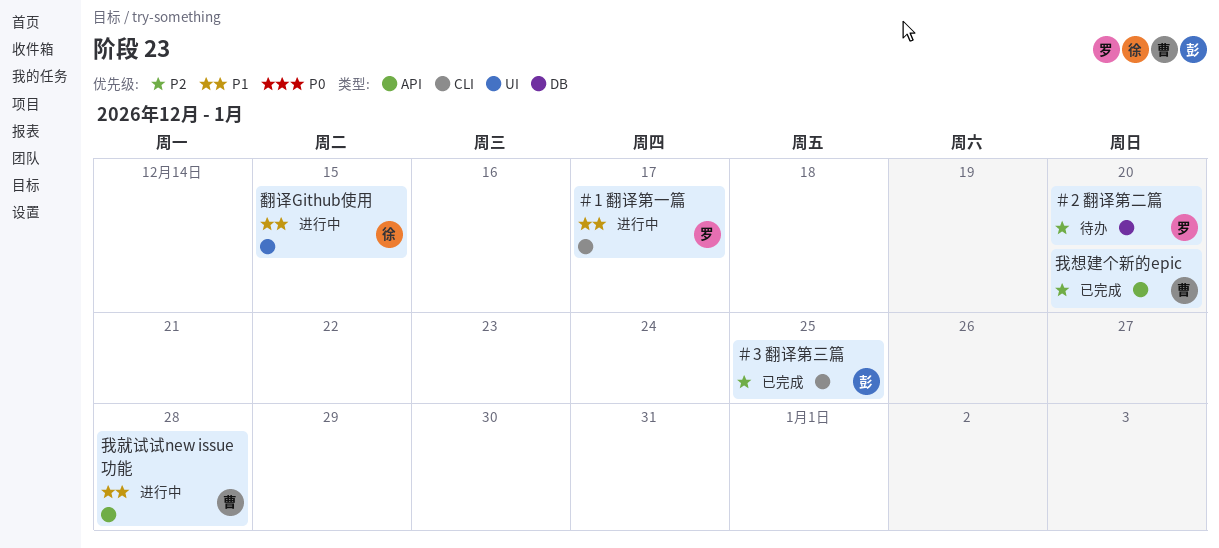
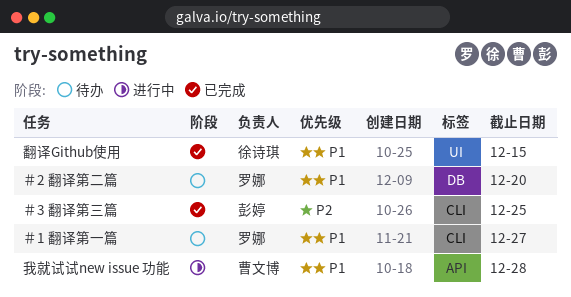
我想建个新的epic: present -> none
翻译Github使用, status: 进行中 -> 已完成
＃1 翻译第一篇, status: 进行中 -> 待办
＃1 翻译第一篇, due: Dec 17 -> Dec 27
＃2 翻译第二篇, priority: P2 -> P1

